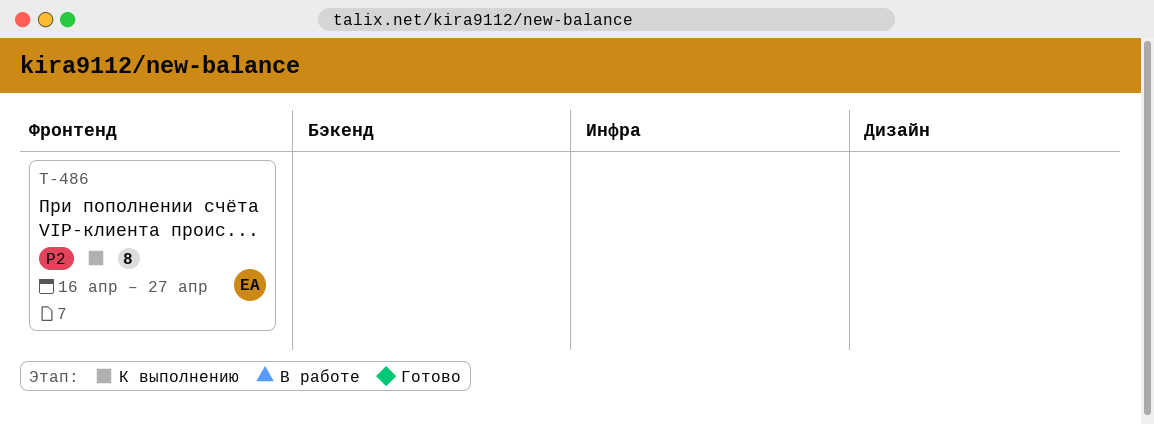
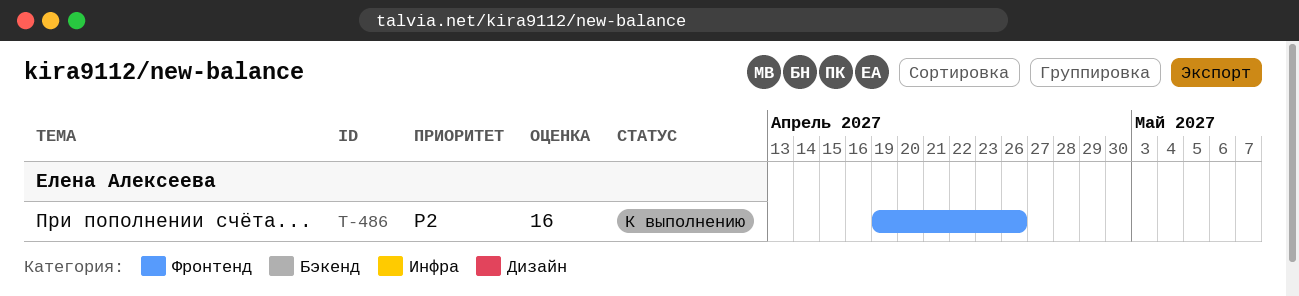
T-486, estimate: 8 -> 16
T-486, start: Apr 16 -> Apr 19
T-486, due: Apr 27 -> Apr 26

